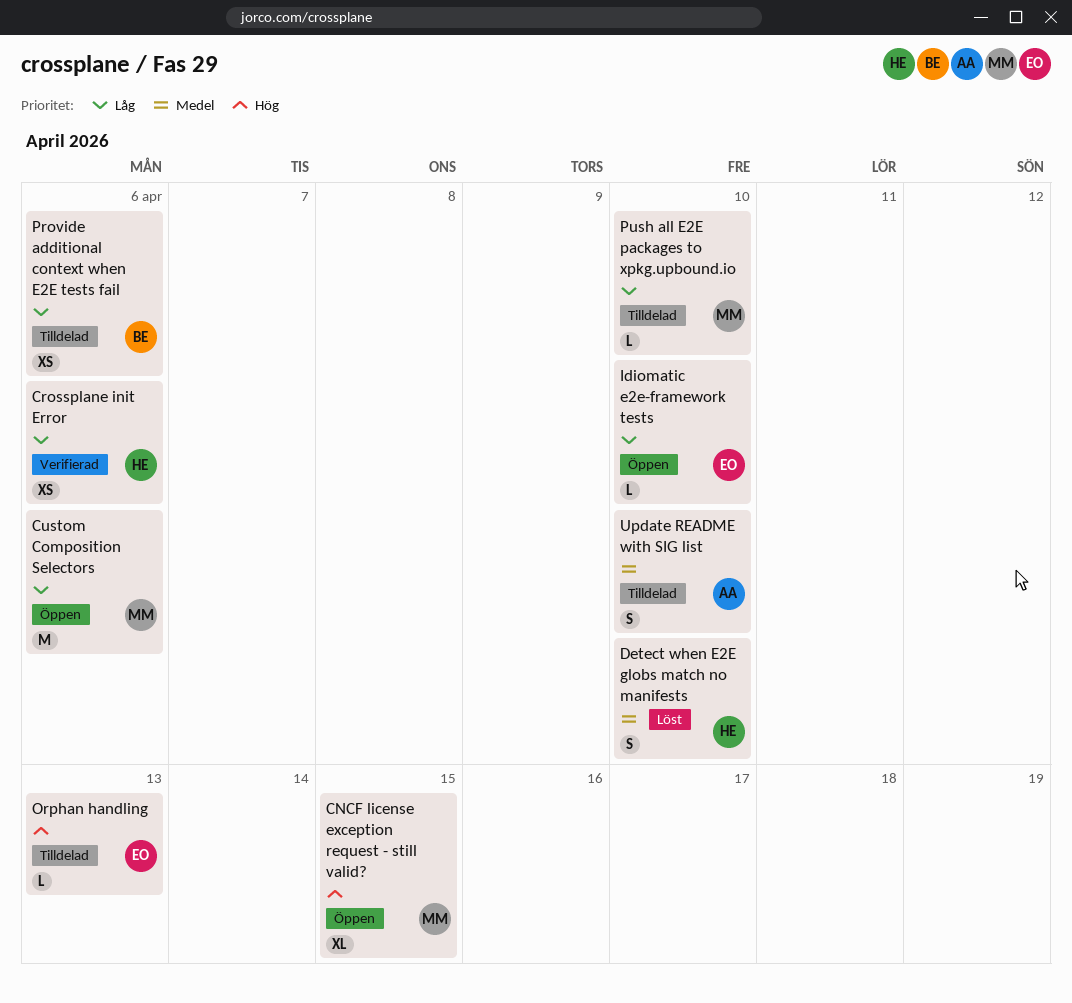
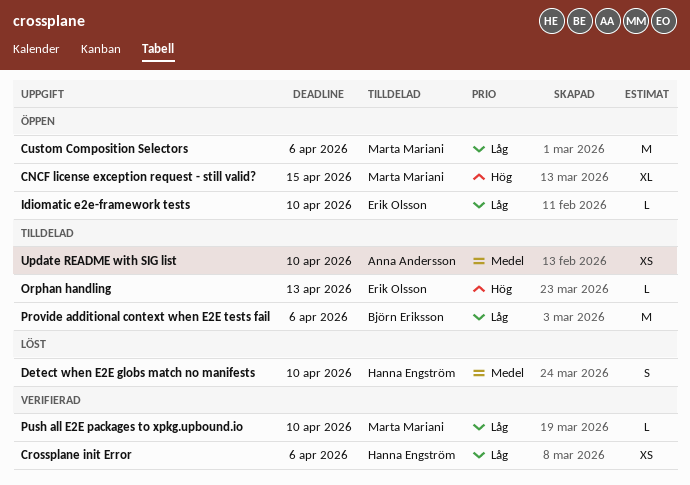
Provide additional context when E2E tests fail, estimate: XS -> M
Push all E2E packages to xpkg.upbound.io, status: Tilldelad -> Verifierad
Update README with SIG list, estimate: S -> XS

